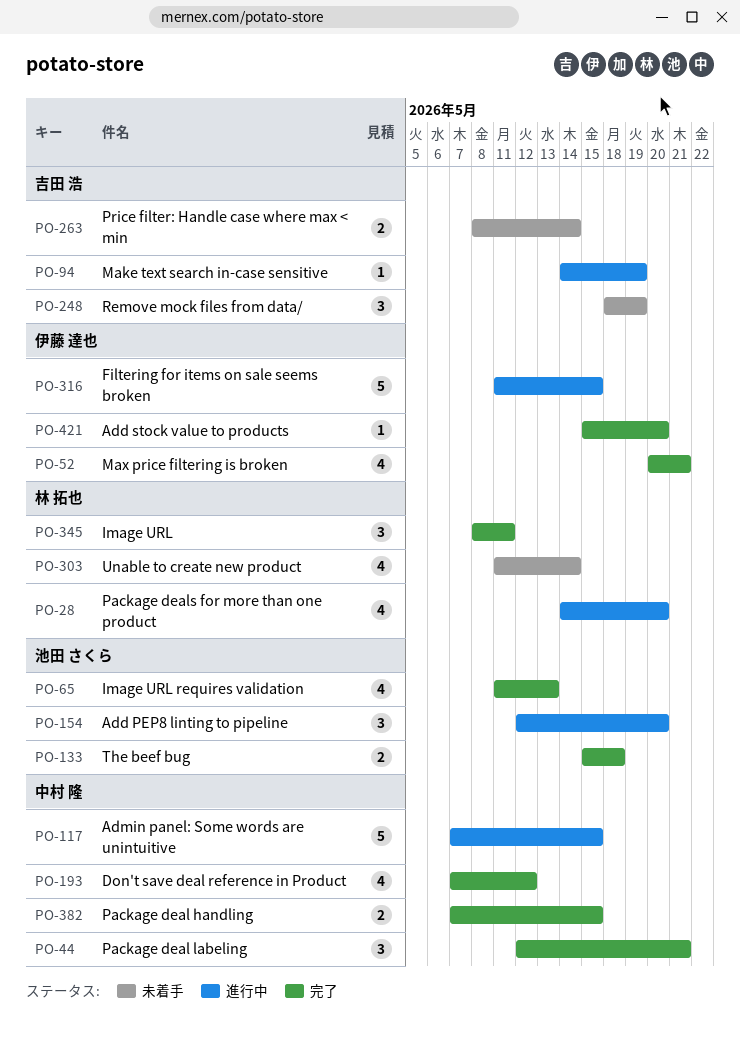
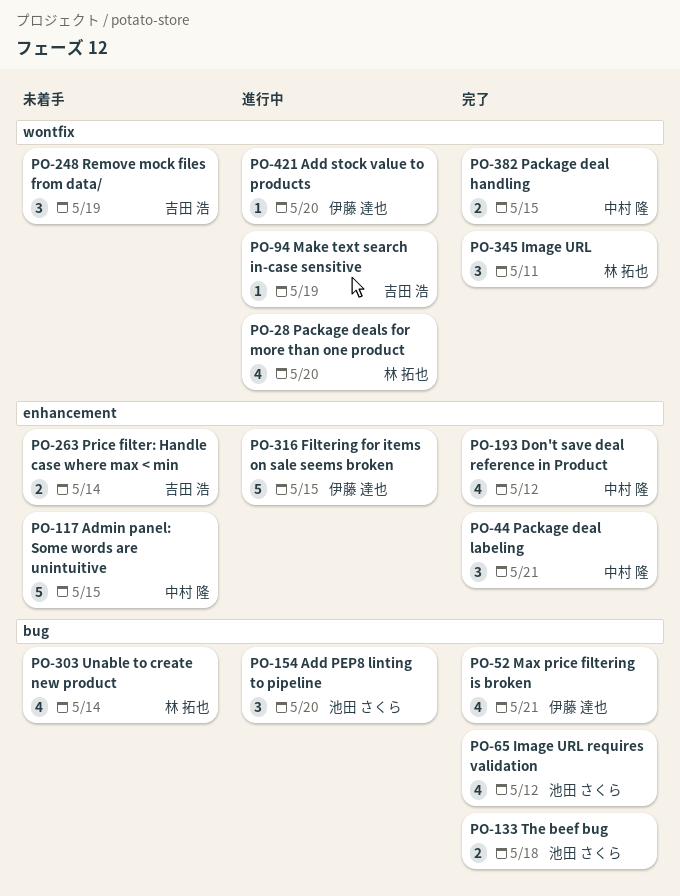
PO-65, due: May 13 -> May 12
PO-117, status: 進行中 -> 未着手
PO-421, status: 完了 -> 進行中

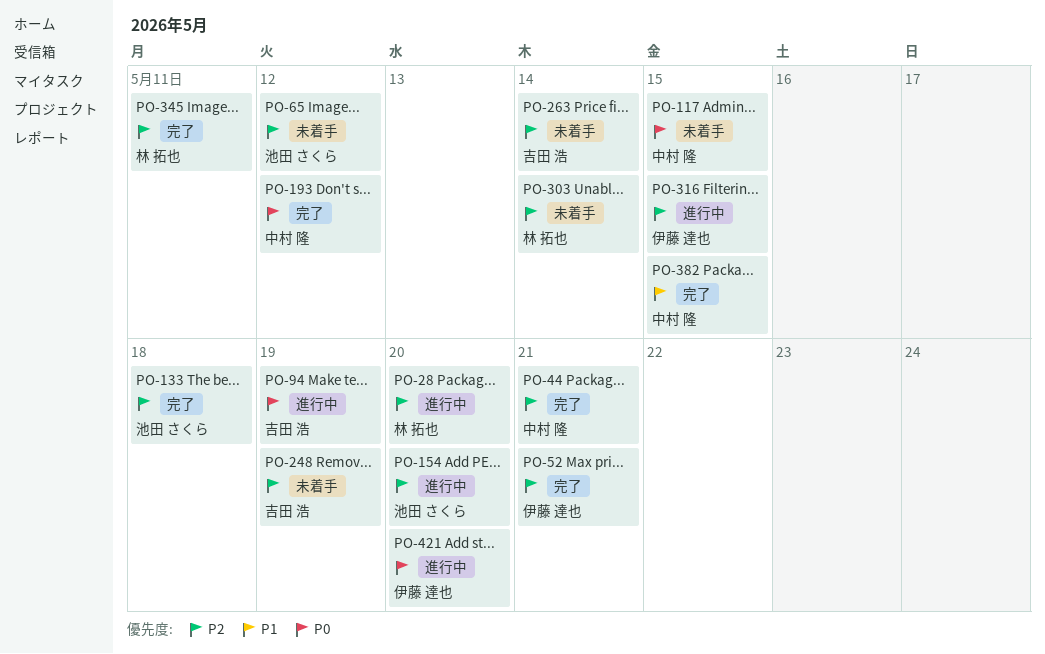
PO-65, status: 完了 -> 未着手

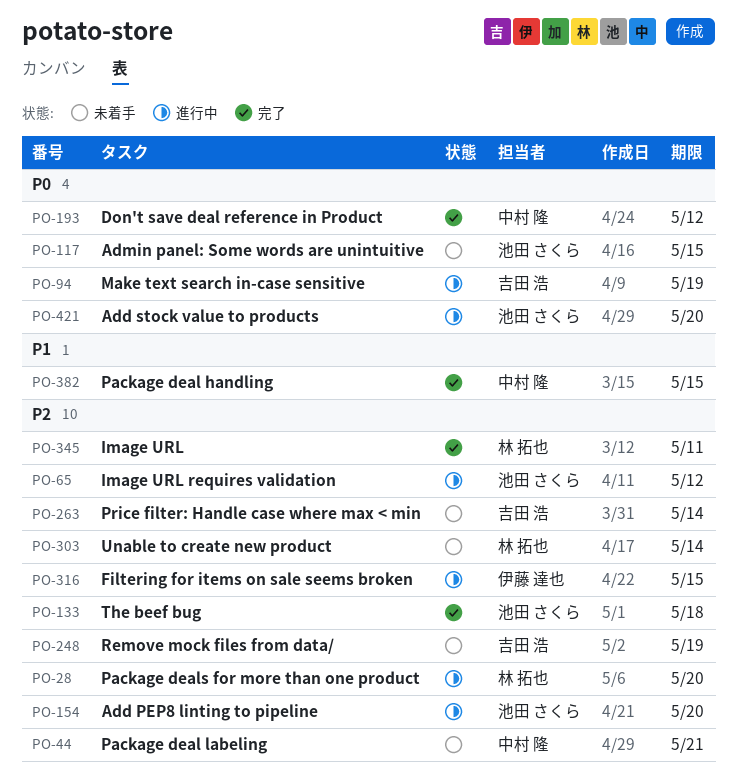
PO-44, status: 完了 -> 未着手
PO-52: present -> none
PO-65, status: 未着手 -> 進行中
PO-117, owner: 中村 隆 -> 池田 さくら
PO-421, owner: 伊藤 達也 -> 池田 さくら

